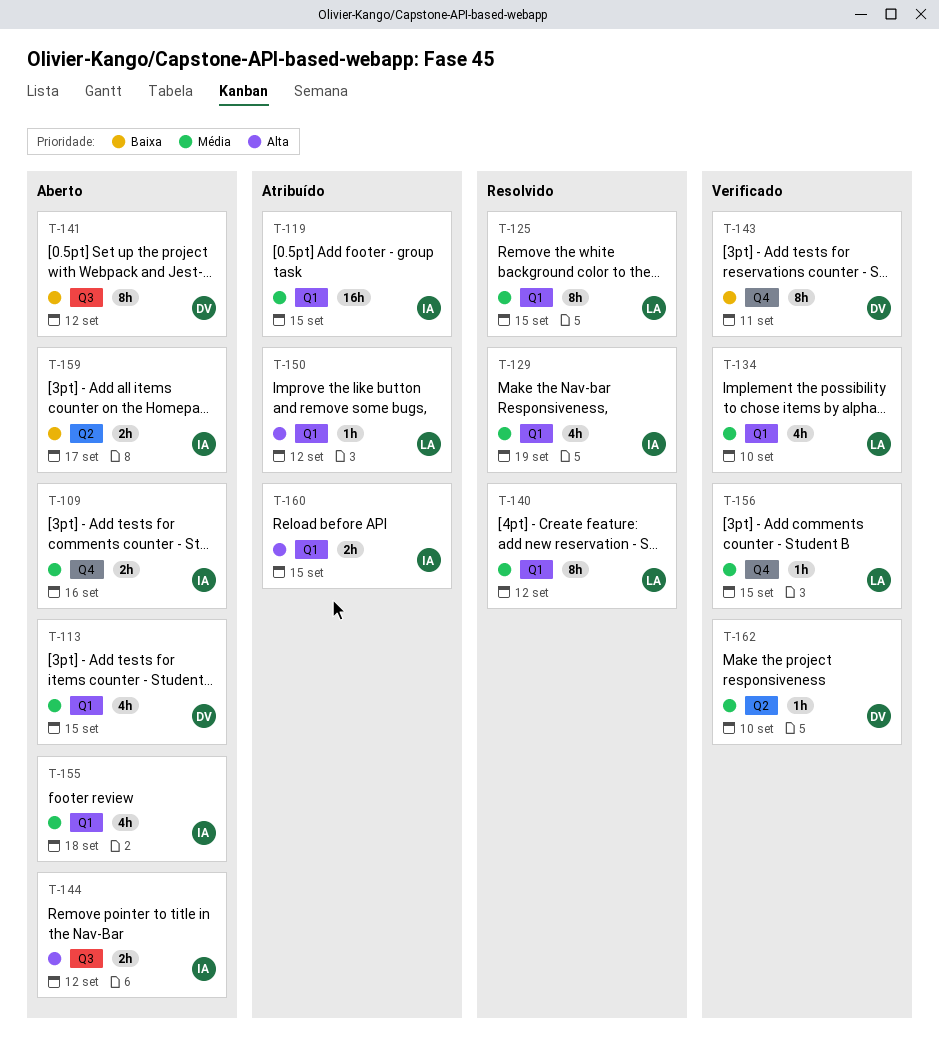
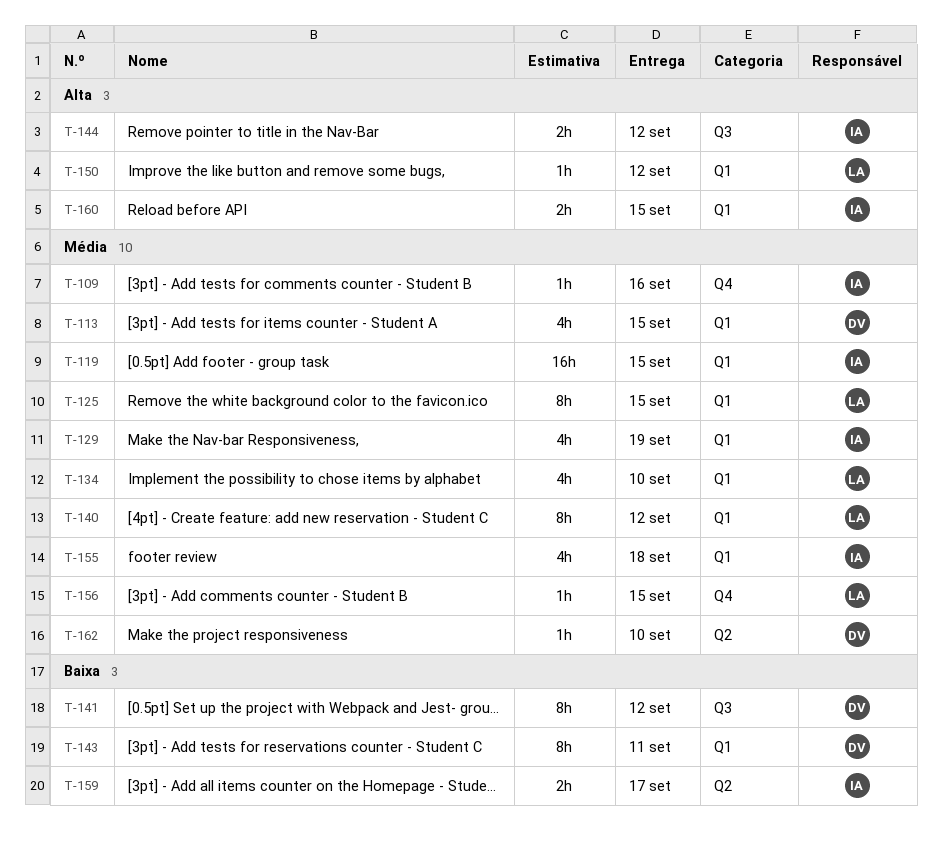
T-109, estimate: 2h -> 1h
T-143, label: Q4 -> Q1

